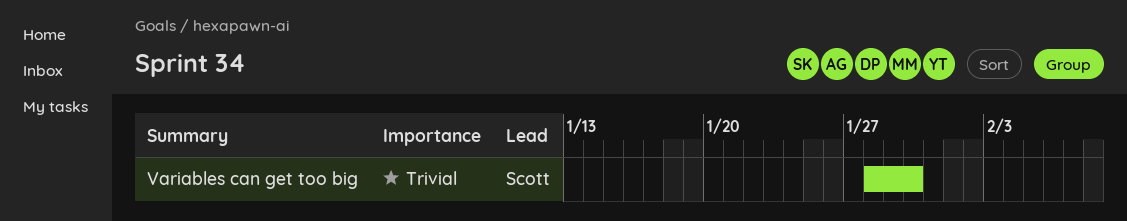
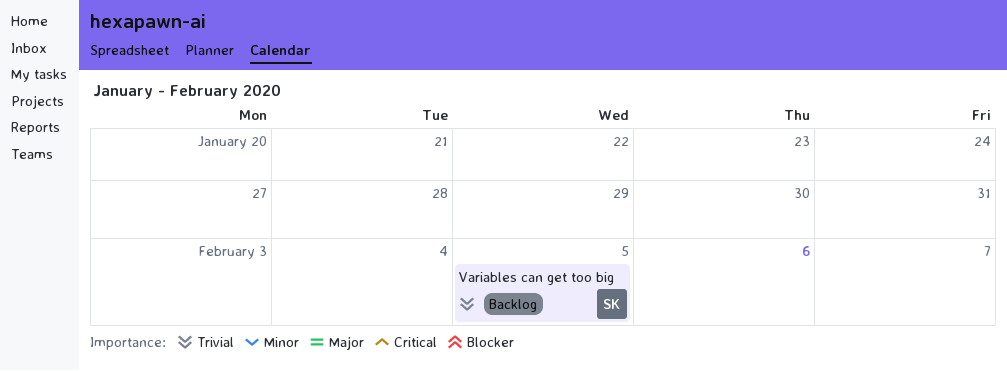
Variables can get too big, due: Jan 30 -> Feb 5

